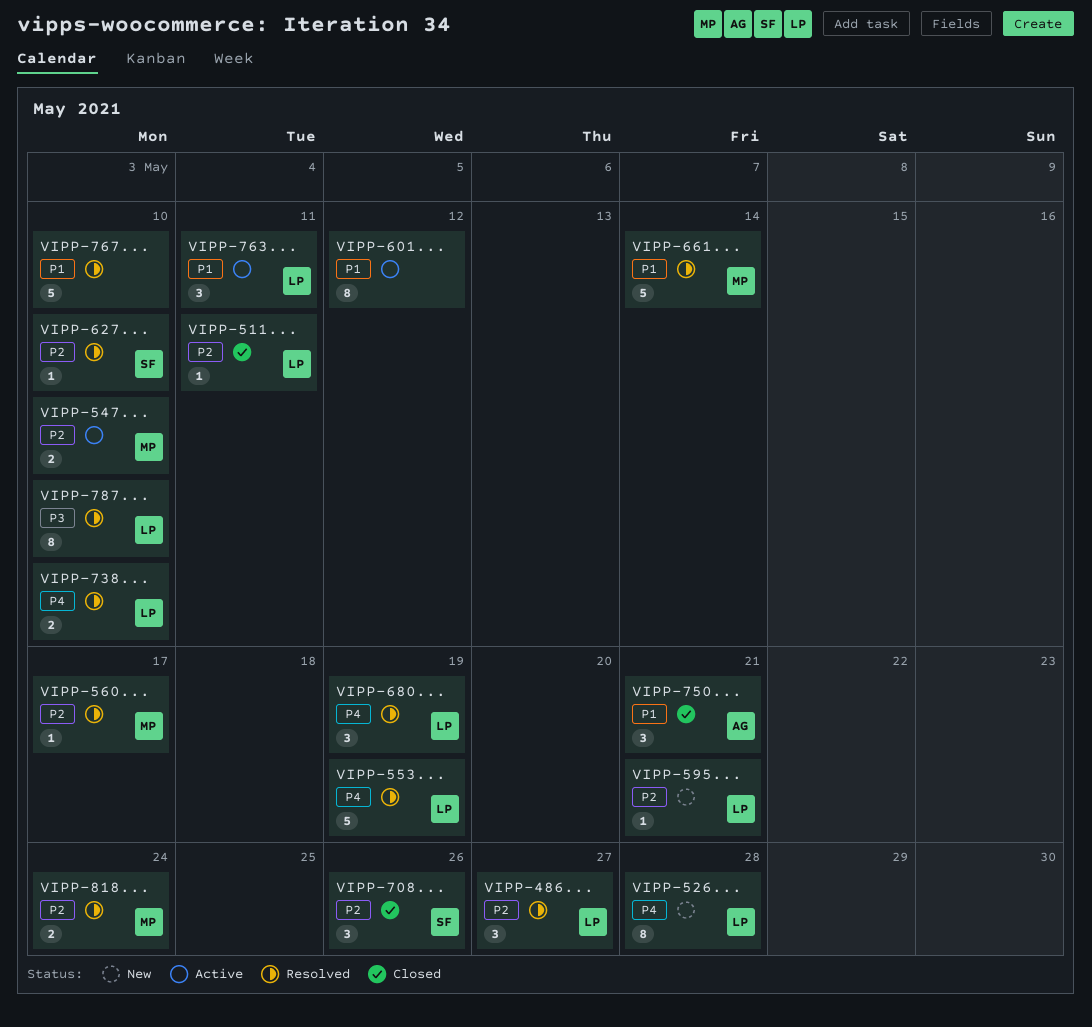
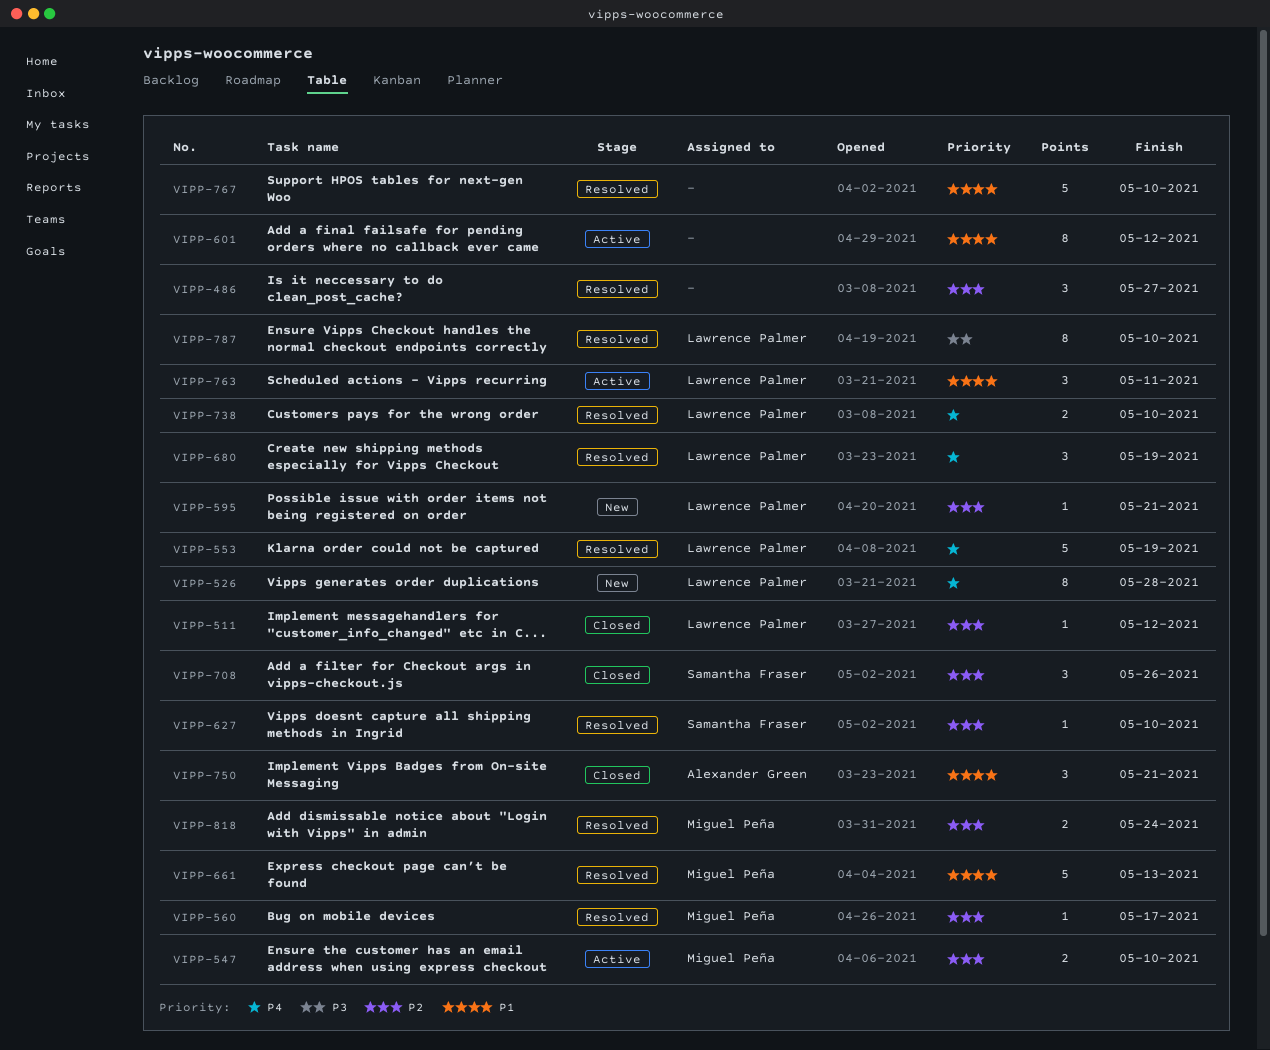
VIPP-486, owner: Lawrence Palmer -> none
VIPP-511, due: May 11 -> May 12
VIPP-661, due: May 14 -> May 13

